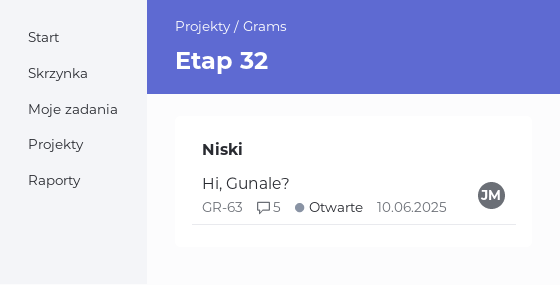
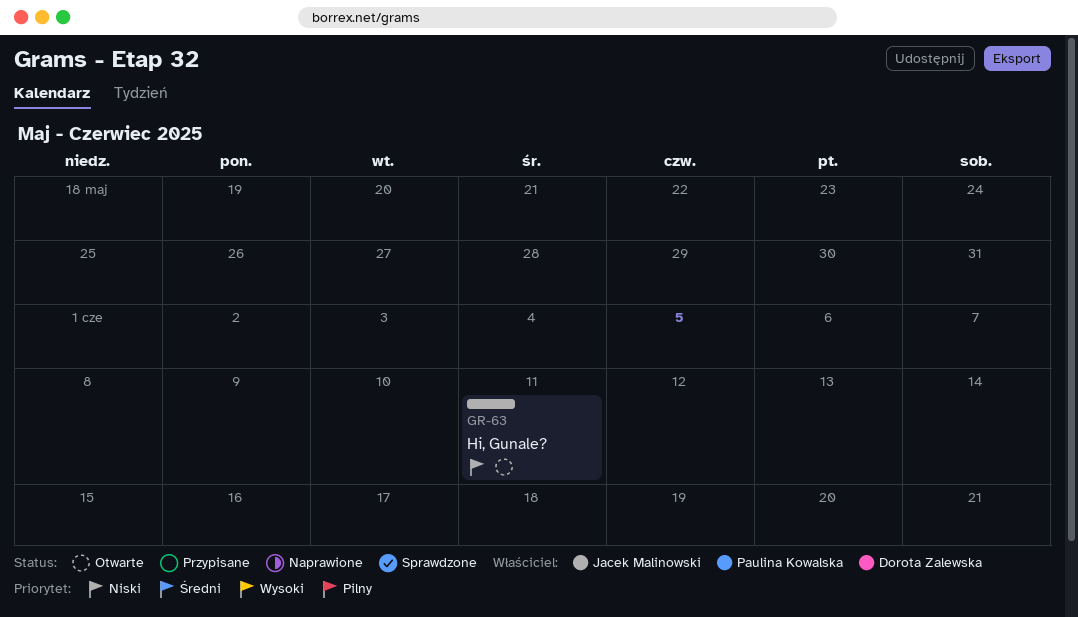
GR-63, due: Jun 10 -> Jun 11

